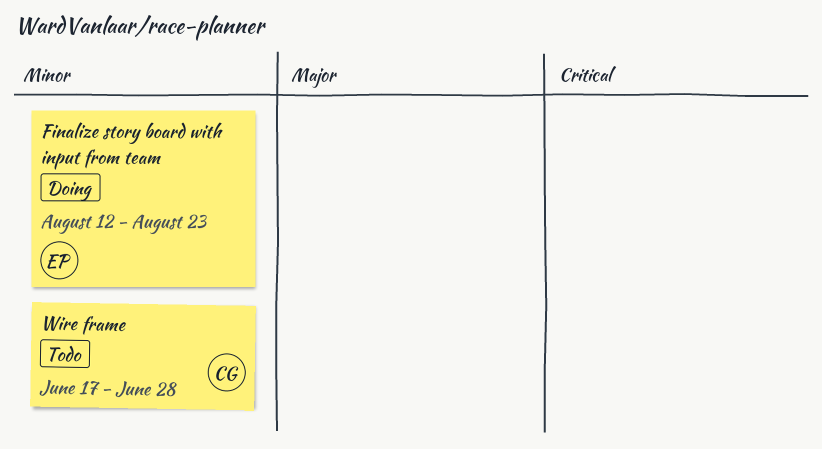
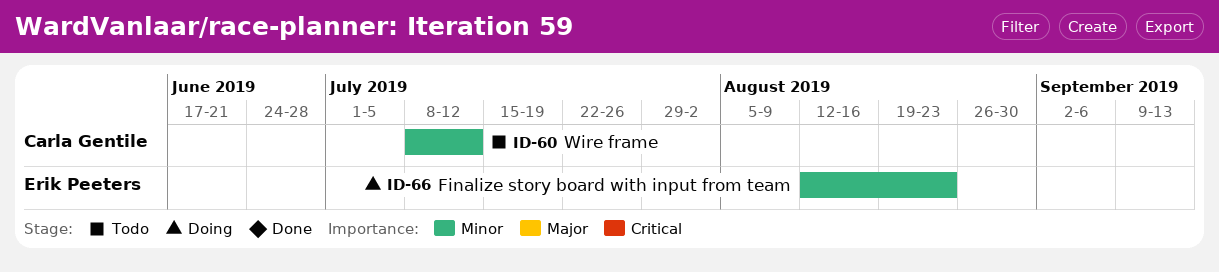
Wire frame, start: Jun 17 -> Jul 8
Wire frame, due: Jun 28 -> Jul 12

